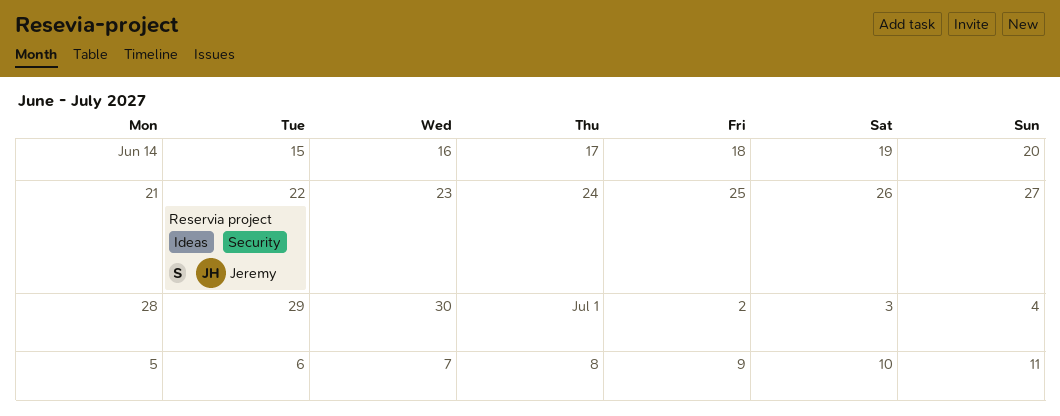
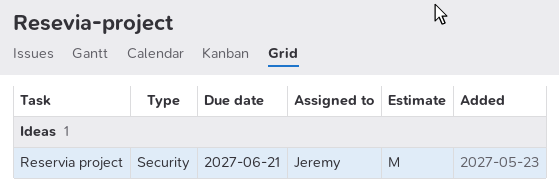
Reservia project, estimate: S -> M
Reservia project, due: Jun 22 -> Jun 21

